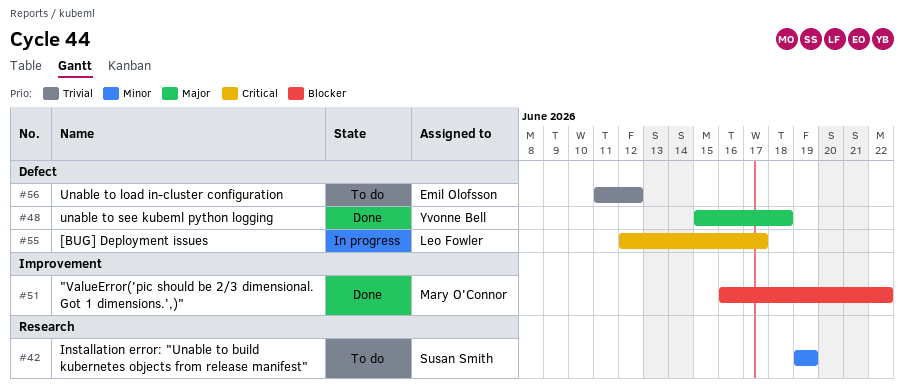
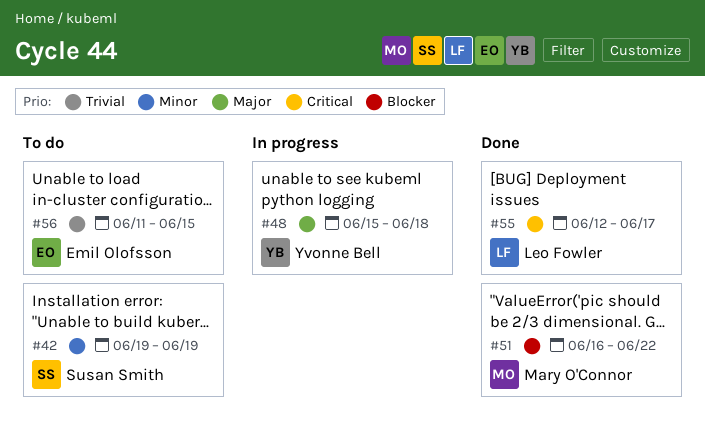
#48, status: Done -> In progress
#55, status: In progress -> Done
#56, due: Jun 12 -> Jun 15

